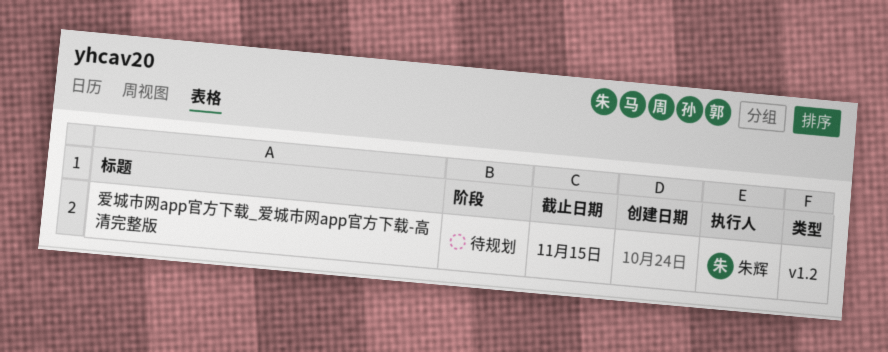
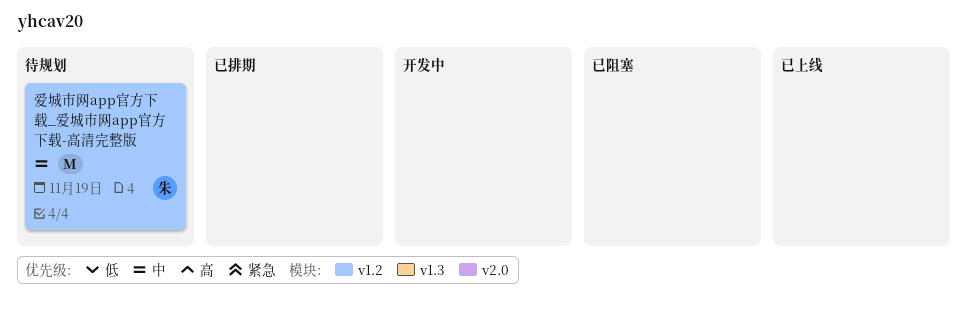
爱城市网app官方下载_爱城市网app官方下载-高清完整版, due: Nov 15 -> Nov 19

